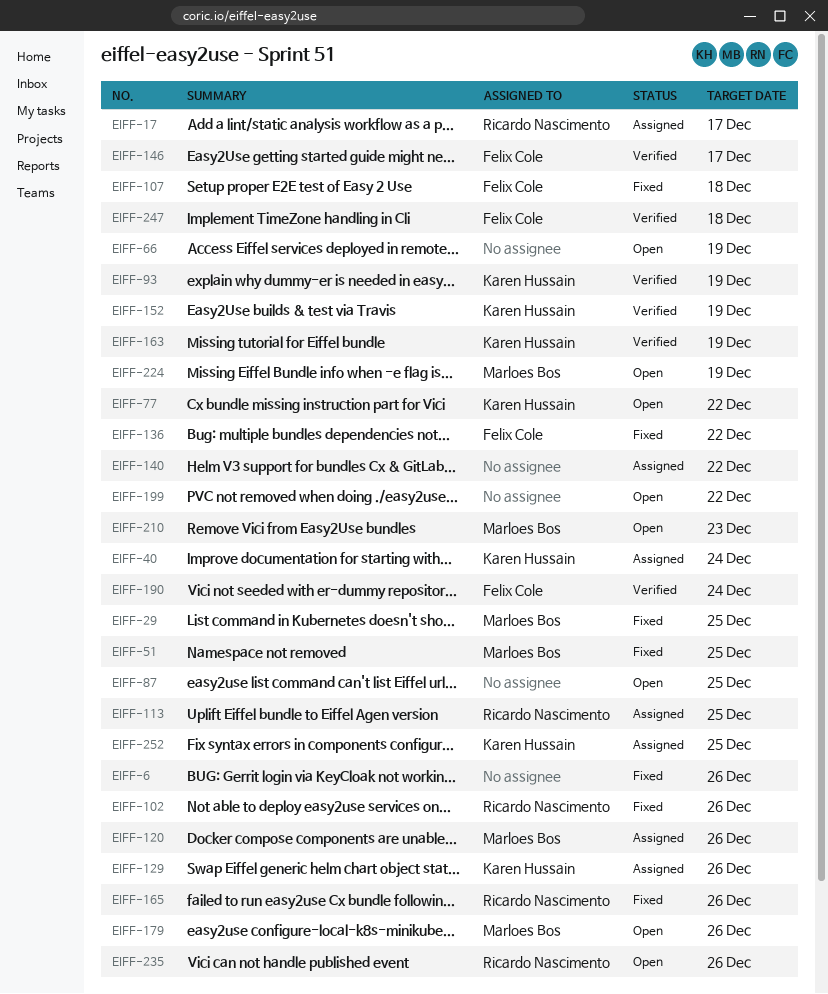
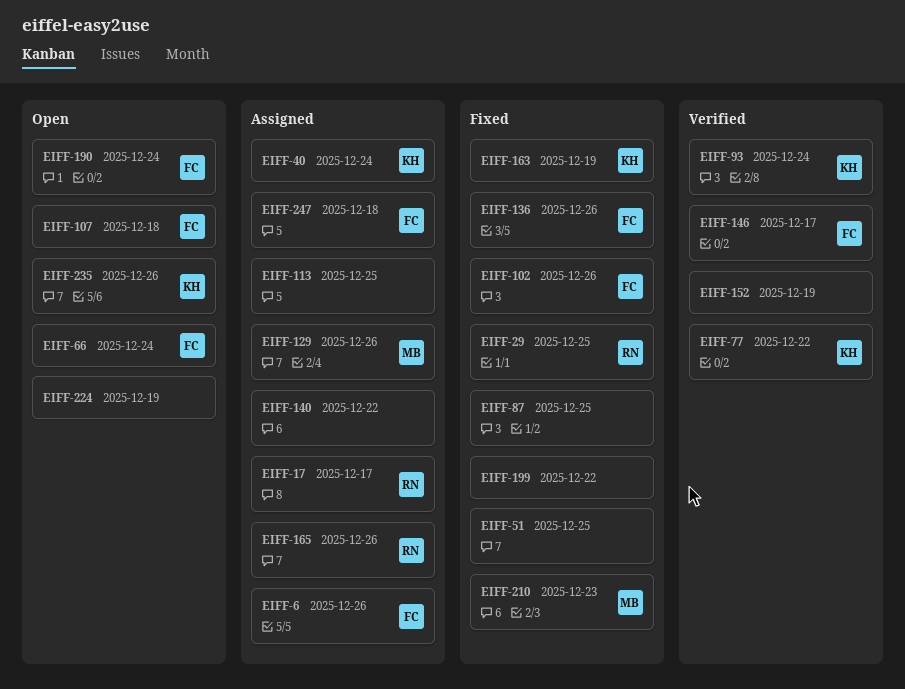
EIFF-6, status: Fixed -> Assigned
EIFF-6, owner: none -> Felix Cole
EIFF-29, owner: Marloes Bos -> Ricardo Nascimento
EIFF-51, owner: Marloes Bos -> none
EIFF-66, owner: none -> Felix Cole
EIFF-66, due: Dec 19 -> Dec 24
EIFF-77, status: Open -> Verified
EIFF-87, status: Open -> Fixed
EIFF-93, due: Dec 19 -> Dec 24
EIFF-102, owner: Ricardo Nascimento -> Felix Cole
EIFF-107, status: Fixed -> Open
EIFF-113, owner: Ricardo Nascimento -> none
EIFF-120: present -> none
EIFF-129, owner: Karen Hussain -> Marloes Bos
EIFF-136, due: Dec 22 -> Dec 26
EIFF-152, owner: Karen Hussain -> none
EIFF-163, status: Verified -> Fixed
EIFF-165, status: Fixed -> Assigned
EIFF-179: present -> none
EIFF-190, status: Verified -> Open
EIFF-199, status: Open -> Fixed
EIFF-210, status: Open -> Fixed
EIFF-224, owner: Marloes Bos -> none
EIFF-235, owner: Ricardo Nascimento -> Karen Hussain
EIFF-247, status: Verified -> Assigned
EIFF-252: present -> none

